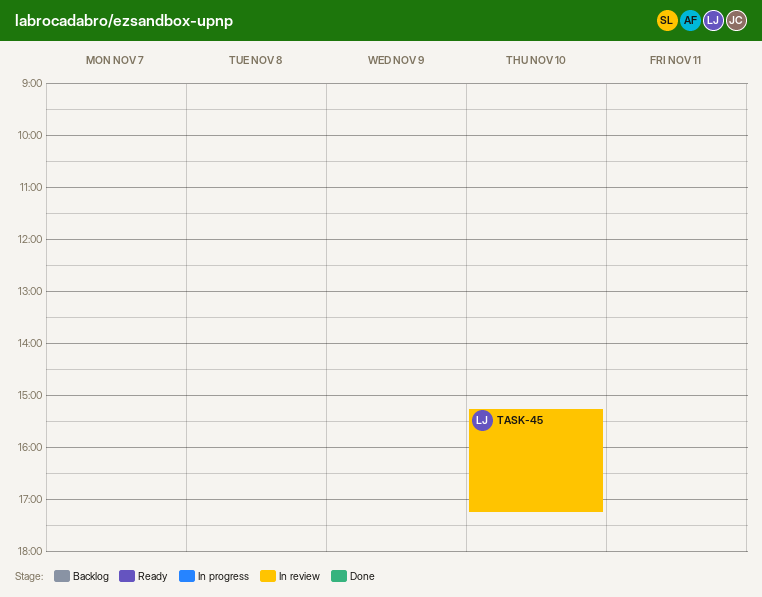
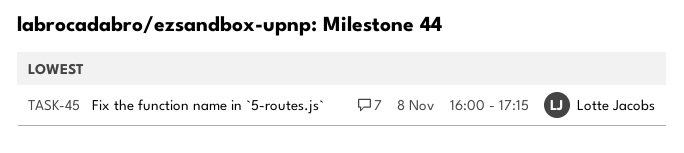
TASK-45, day: Nov 10 -> Nov 8
TASK-45, begins: 15:15 -> 16:00

